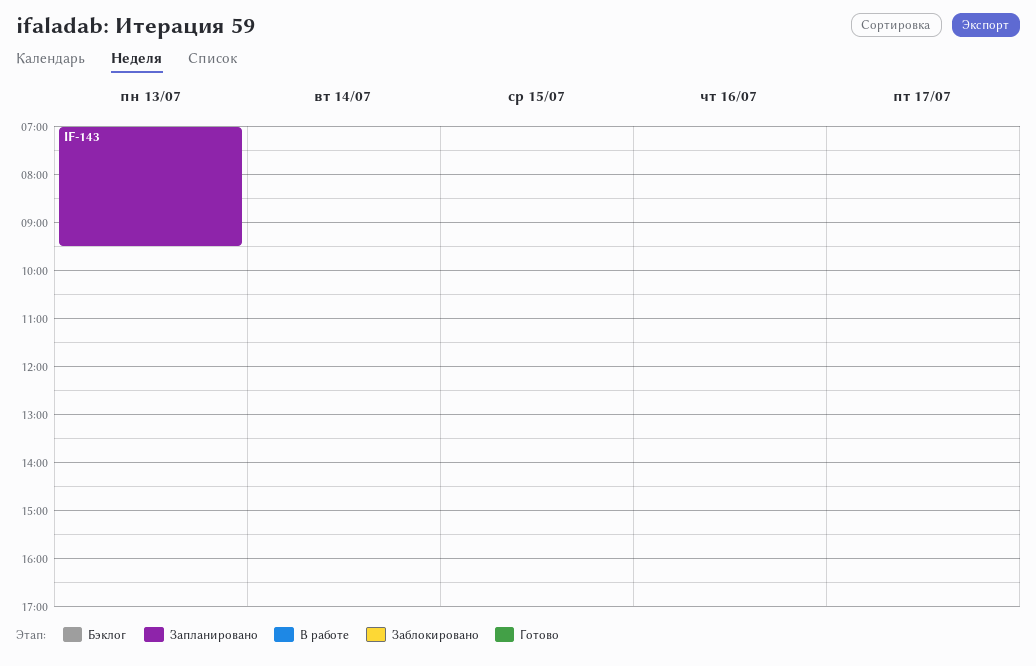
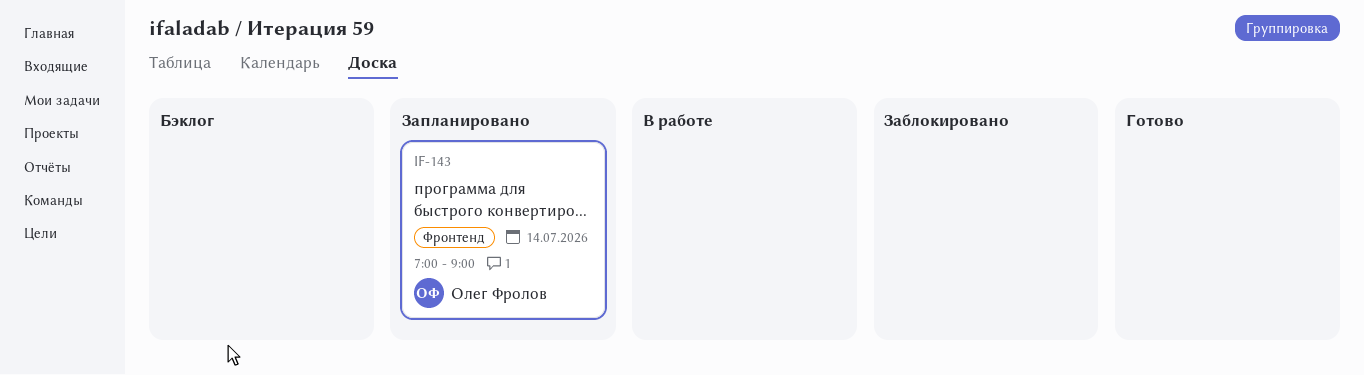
IF-143, day: Jul 13 -> Jul 14
IF-143, ends: 09:30 -> 09:00

